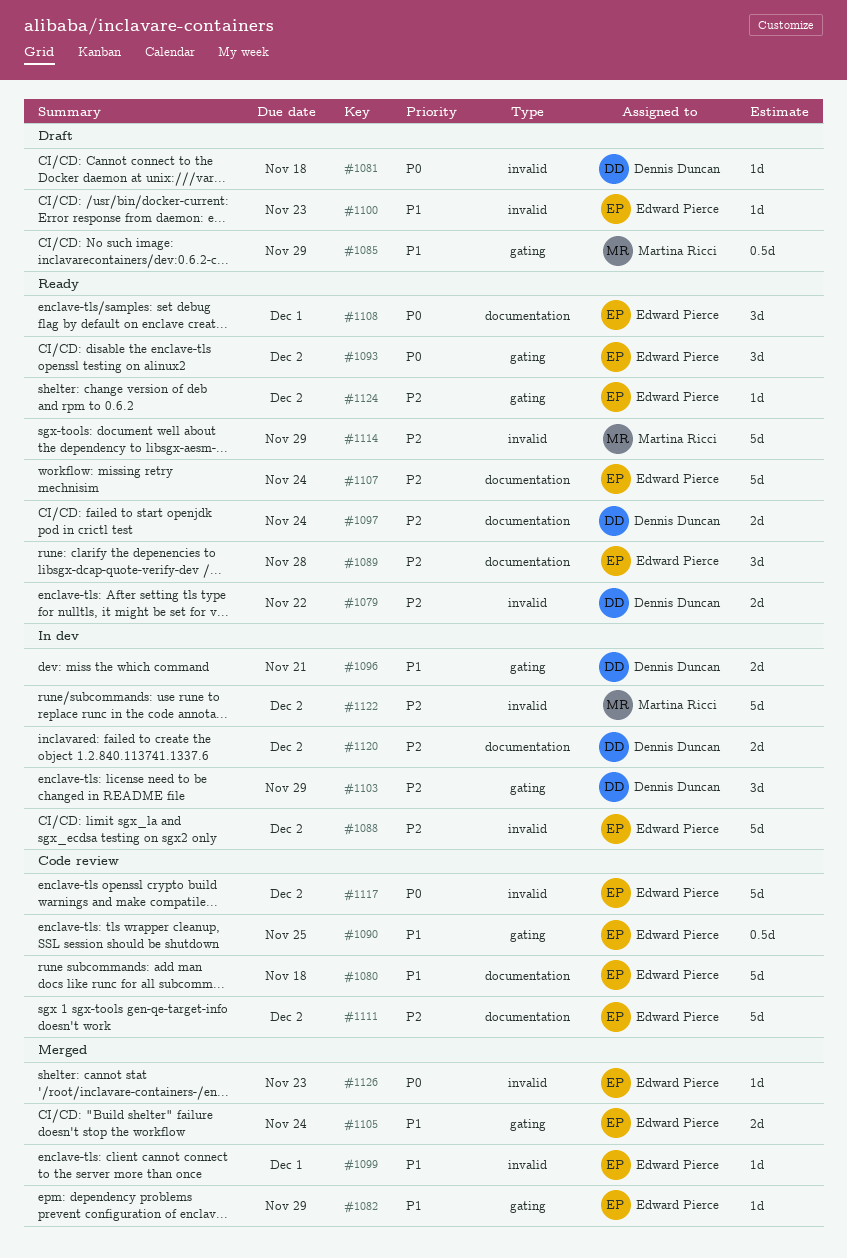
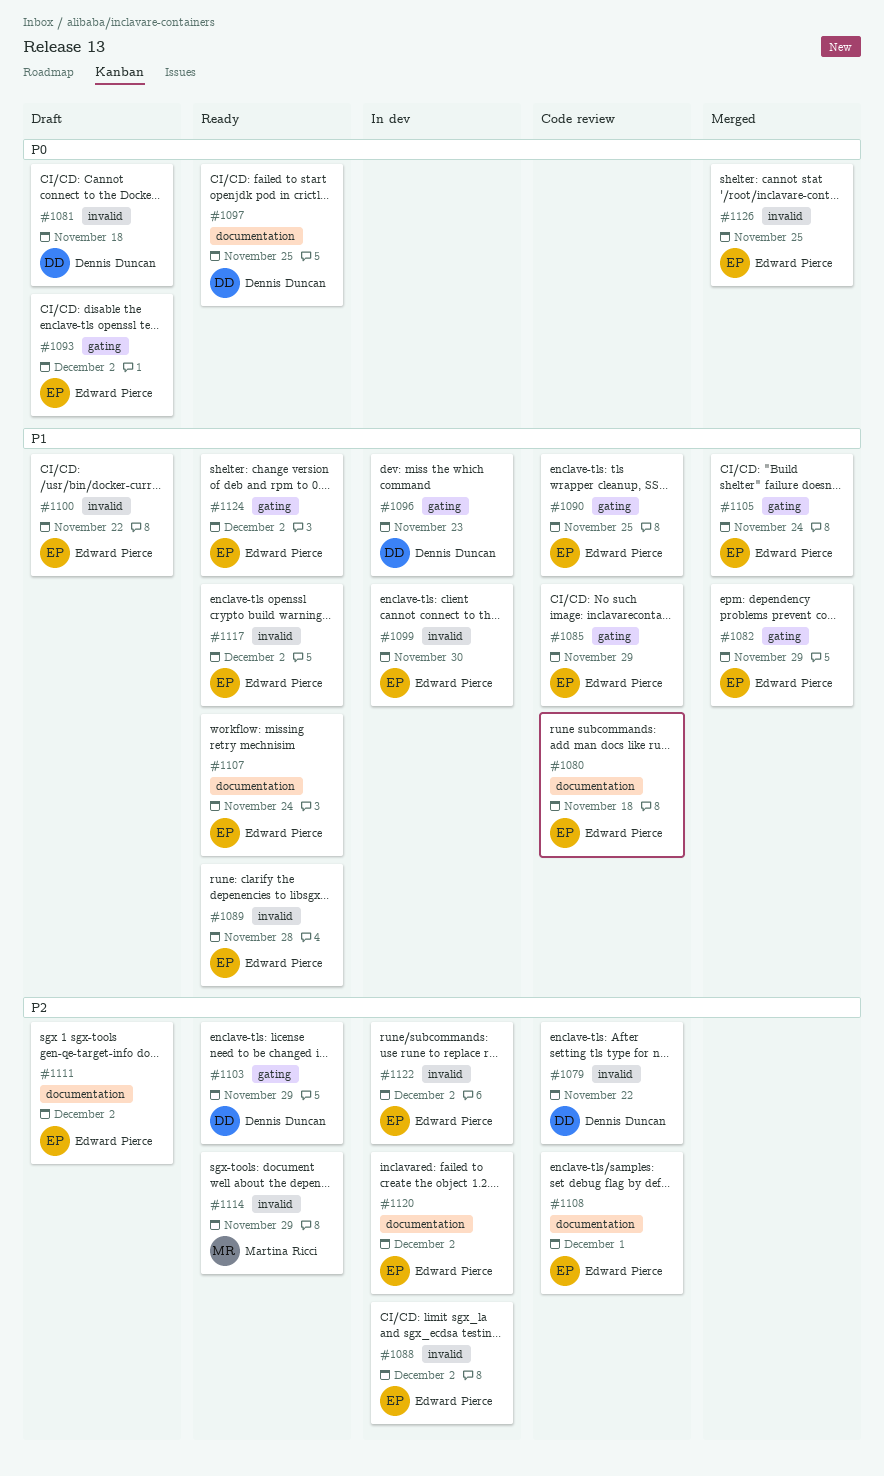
#1079, status: Ready -> Code review
#1085, status: Draft -> Code review
#1085, owner: Martina Ricci -> Edward Pierce
#1089, priority: P2 -> P1
#1089, label: documentation -> invalid
#1093, status: Ready -> Draft
#1096, due: Nov 21 -> Nov 23
#1097, priority: P2 -> P0
#1097, due: Nov 24 -> Nov 25
#1099, status: Merged -> In dev
#1099, due: Dec 1 -> Nov 30
#1100, due: Nov 23 -> Nov 22
#1103, status: In dev -> Ready
#1107, priority: P2 -> P1
#1108, status: Ready -> Code review
#1108, priority: P0 -> P2
#1111, status: Code review -> Draft
#1117, status: Code review -> Ready
#1117, priority: P0 -> P1
#1120, owner: Dennis Duncan -> Edward Pierce
#1122, owner: Martina Ricci -> Edward Pierce
#1124, priority: P2 -> P1
#1126, due: Nov 23 -> Nov 25

